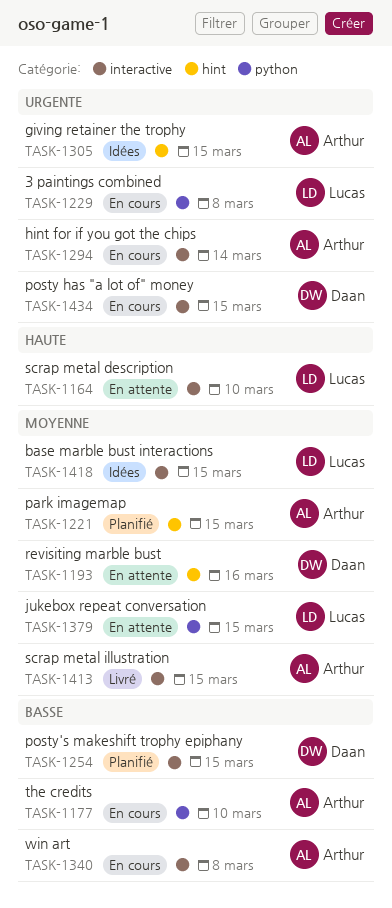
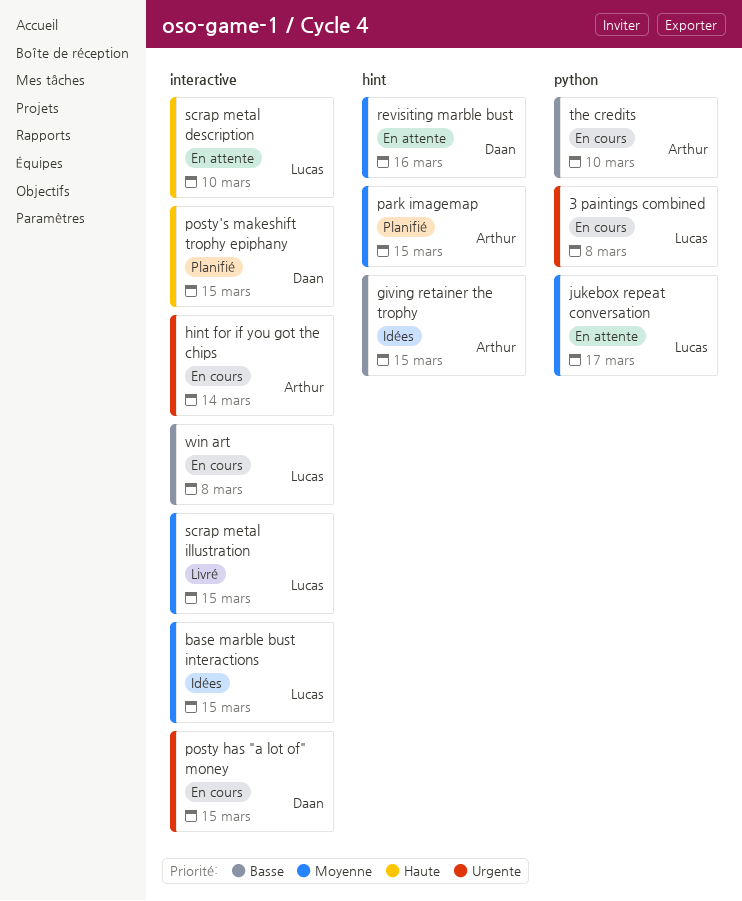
giving retainer the trophy, priority: Urgente -> Basse
jukebox repeat conversation, due: Mar 15 -> Mar 17
posty's makeshift trophy epiphany, priority: Basse -> Haute
scrap metal illustration, owner: Arthur -> Lucas
win art, owner: Arthur -> Lucas

